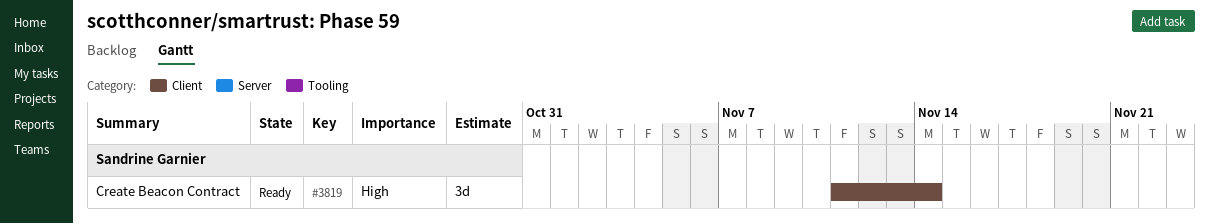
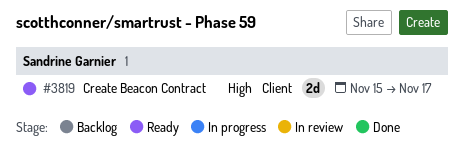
#3819, estimate: 3d -> 2d
#3819, start: Nov 11 -> Nov 15
#3819, due: Nov 14 -> Nov 17

